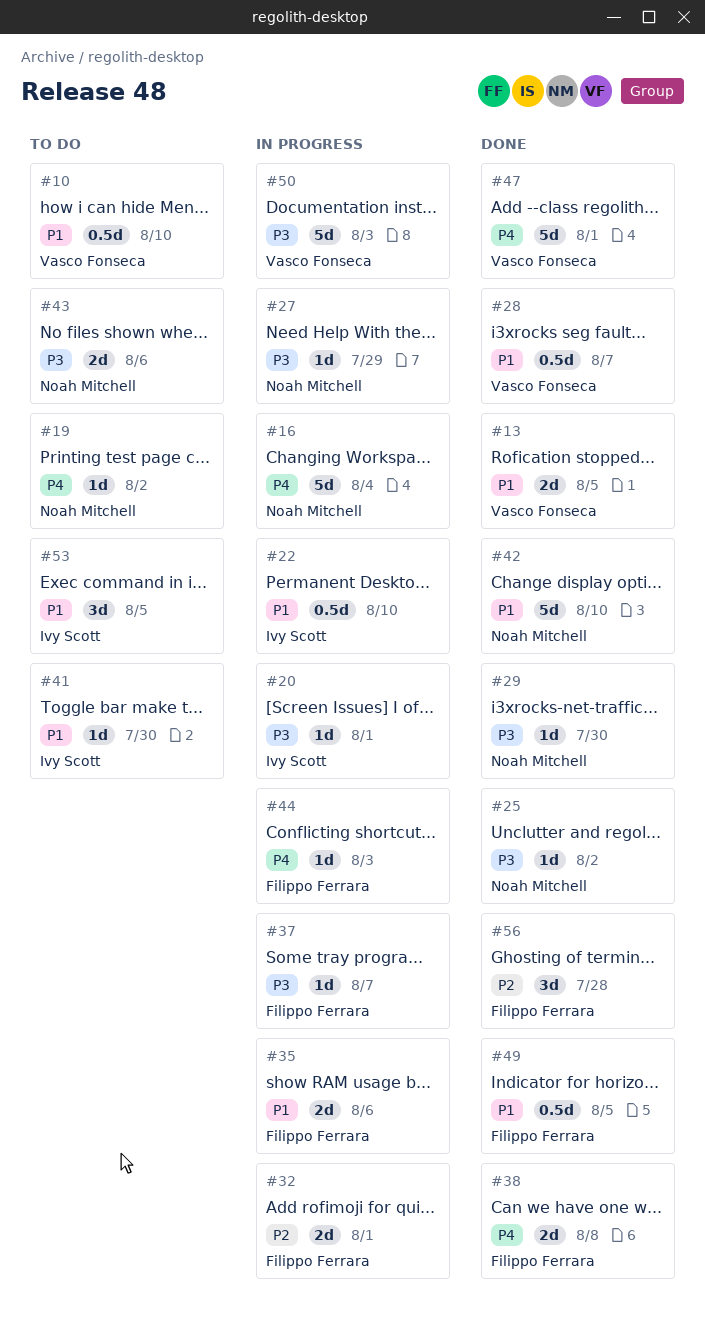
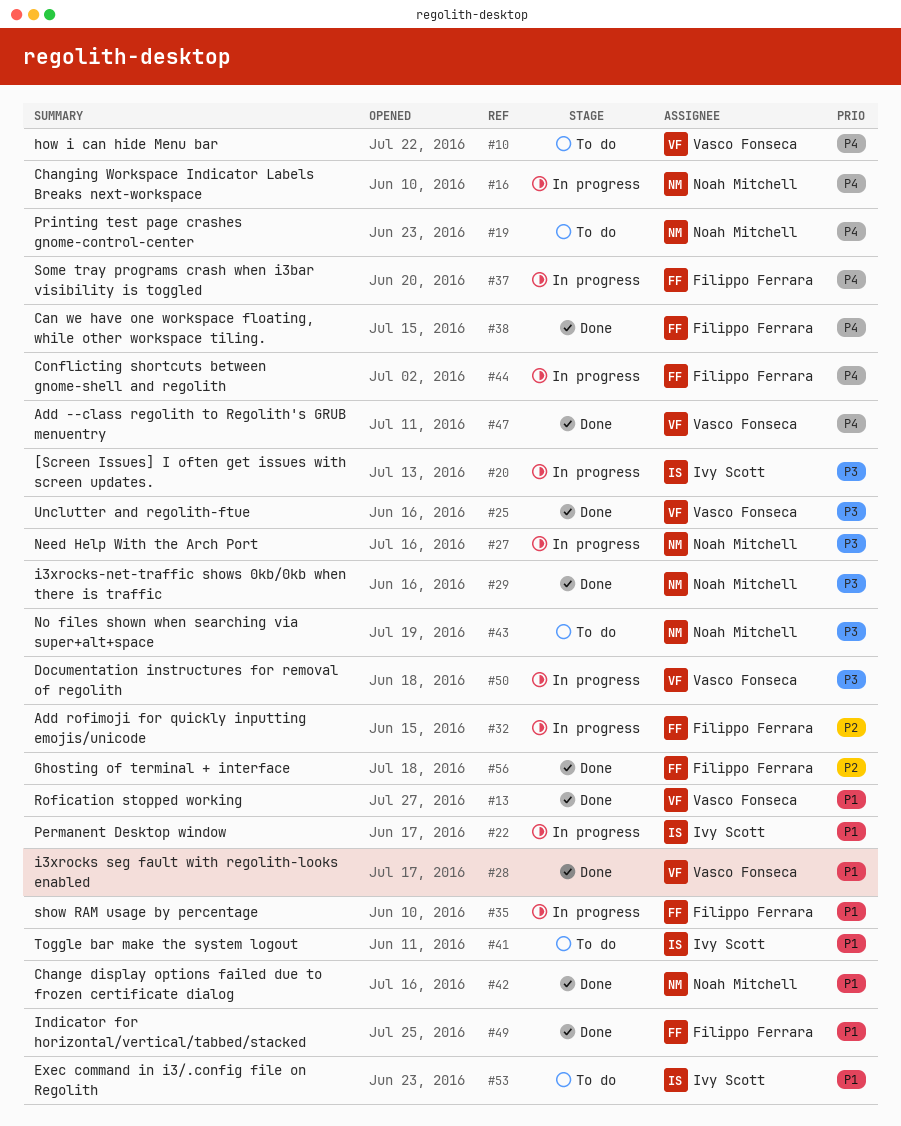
#10, priority: P1 -> P4
#25, owner: Noah Mitchell -> Vasco Fonseca
#37, priority: P3 -> P4

